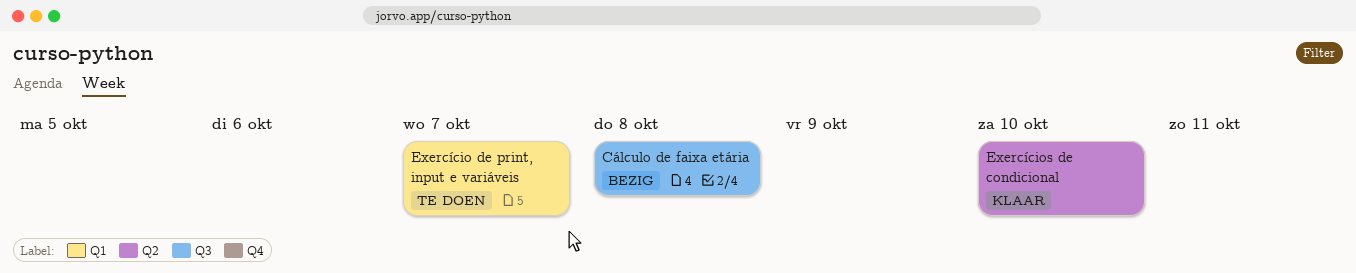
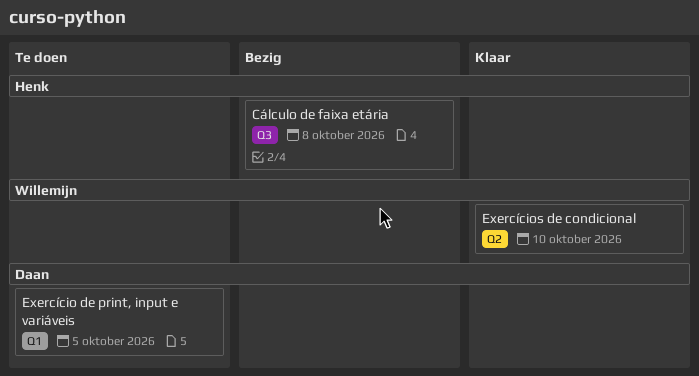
Exercício de print, input e variáveis, due: Oct 7 -> Oct 5

